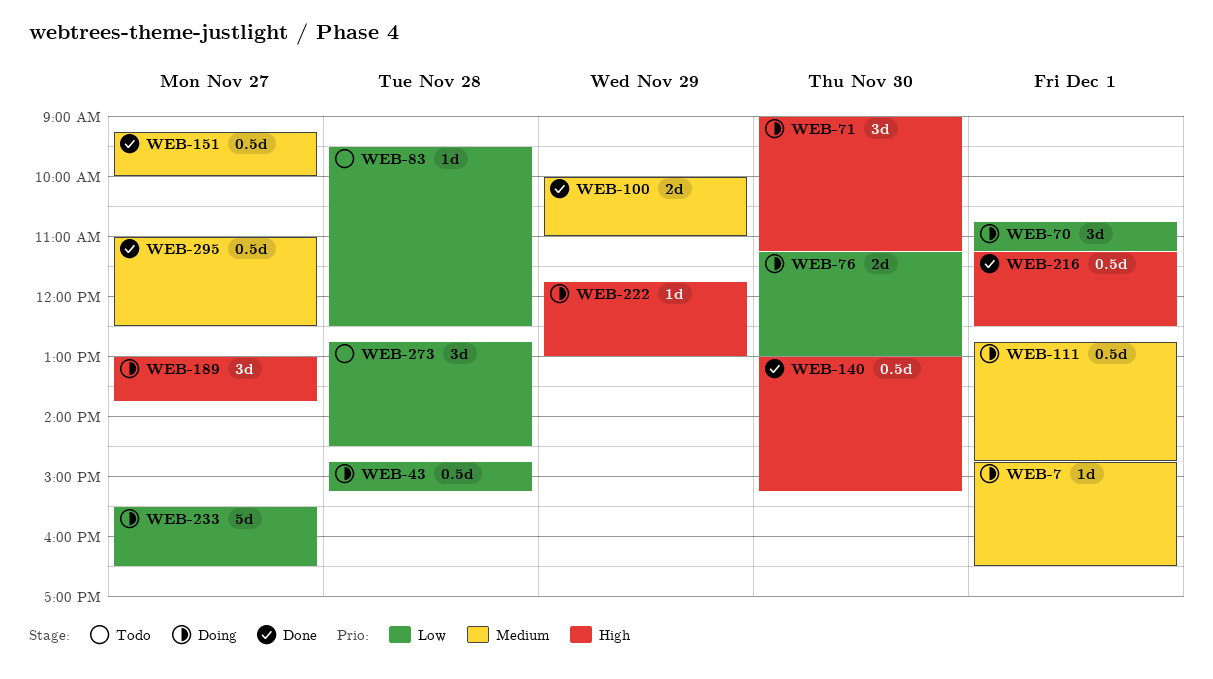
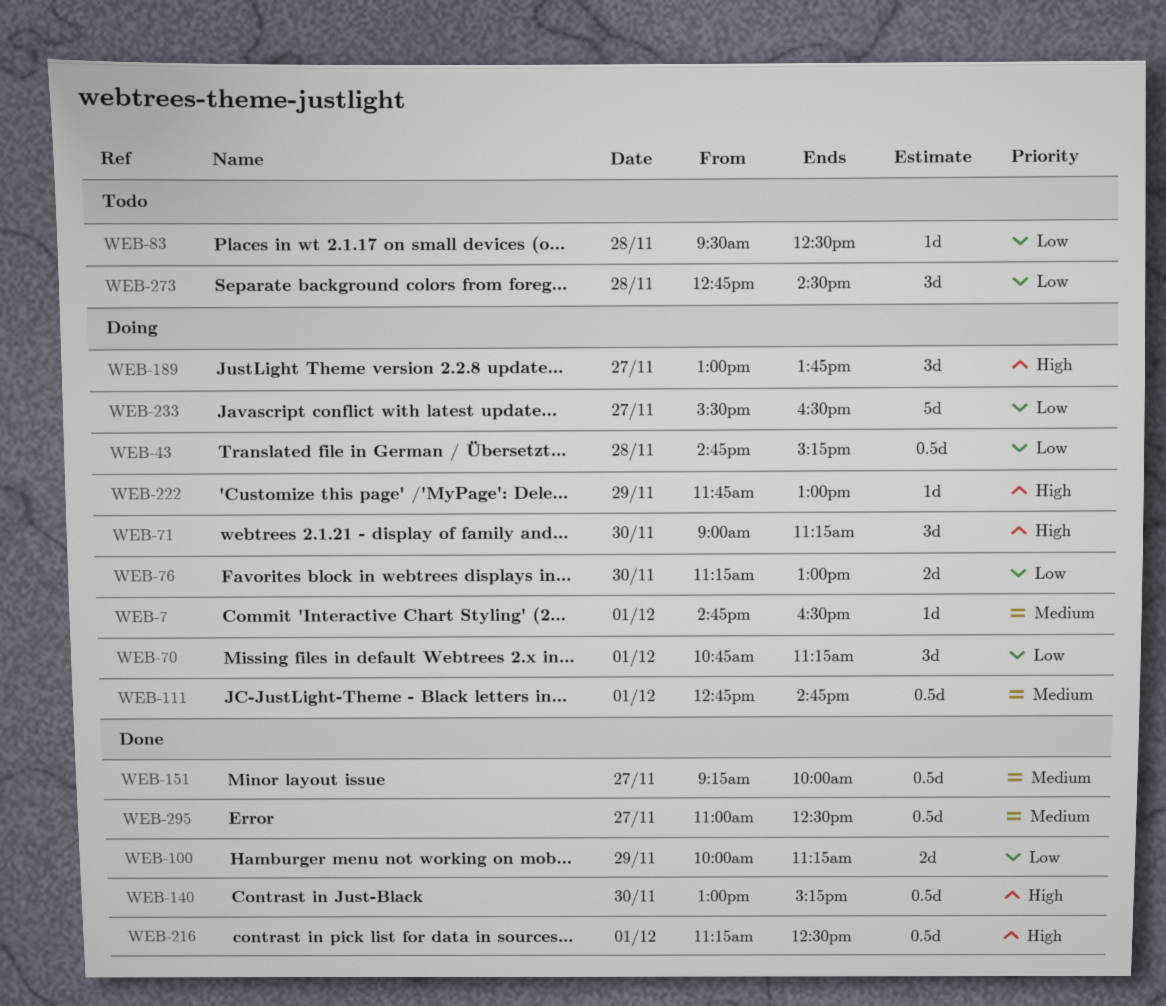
WEB-100, priority: Medium -> Low
WEB-100, ends: 11:00 -> 11:15

